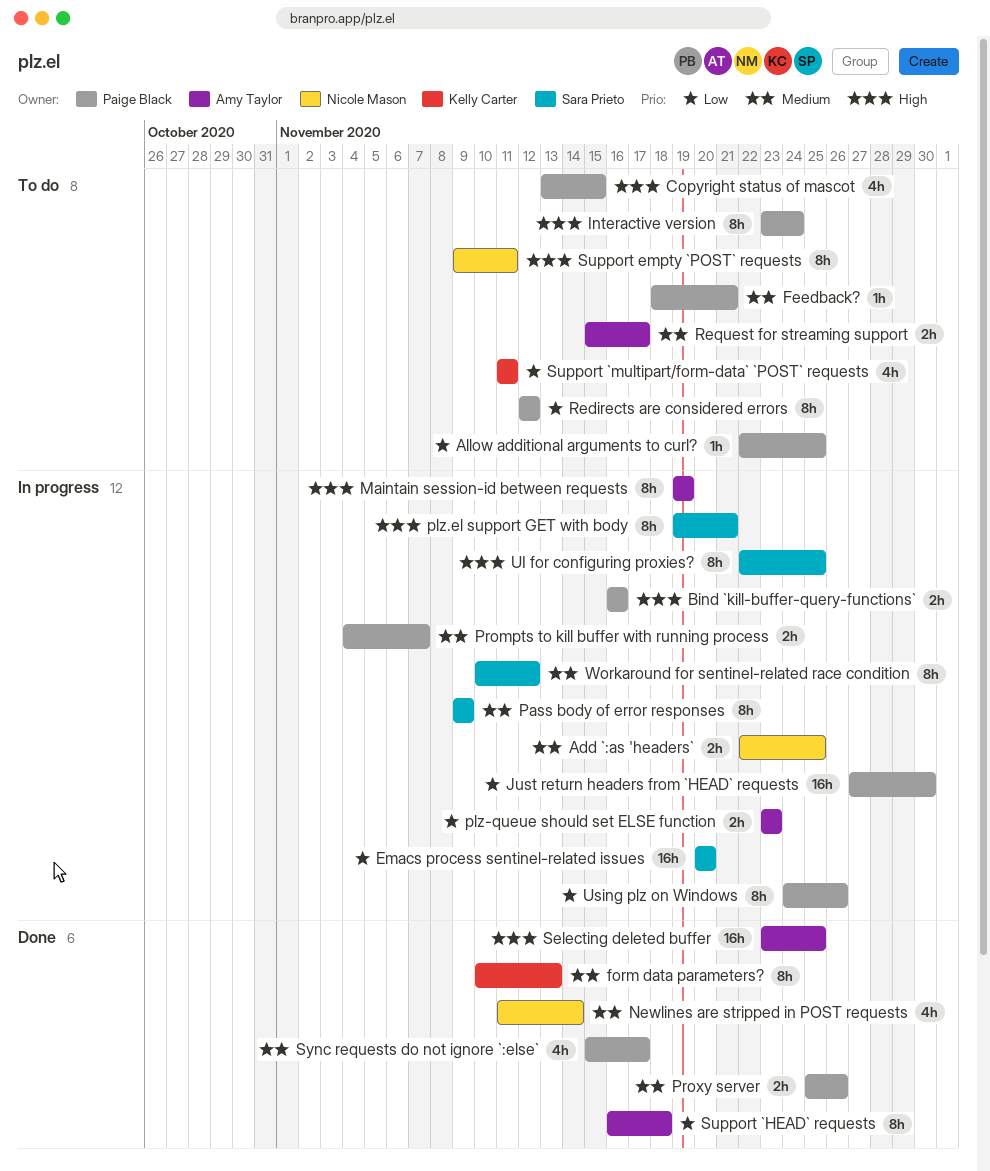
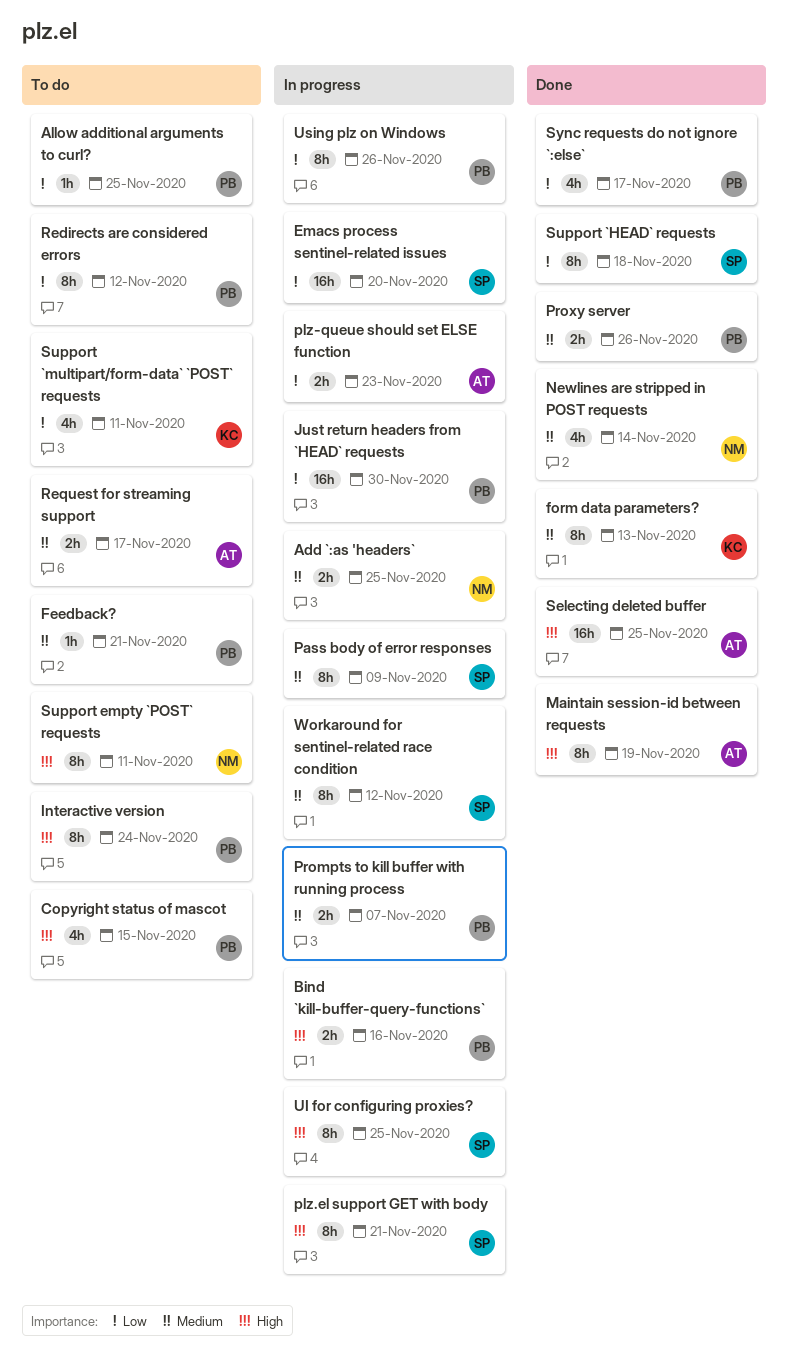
Maintain session-id between requests, status: In progress -> Done
Support `HEAD` requests, owner: Amy Taylor -> Sara Prieto
Sync requests do not ignore `:else`, priority: Medium -> Low

